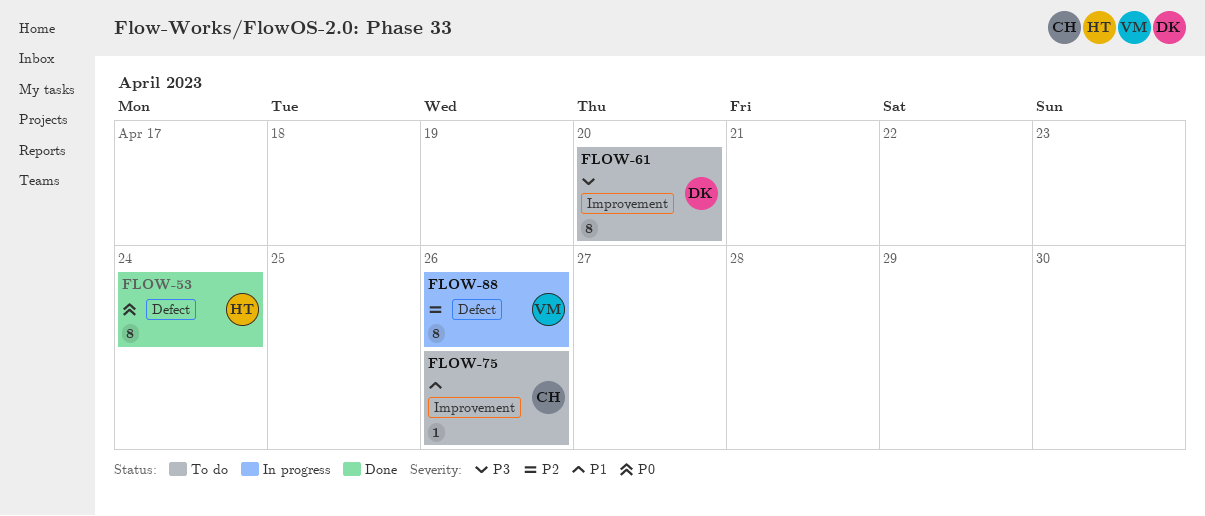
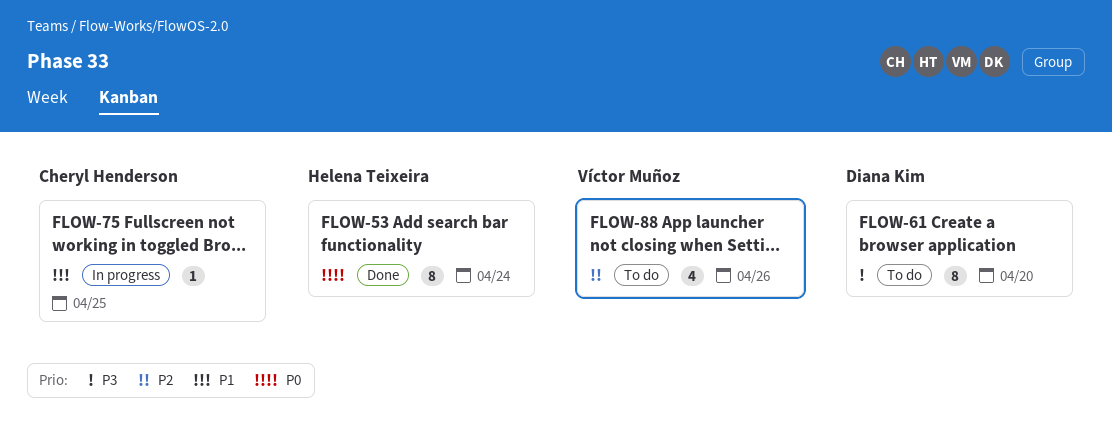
FLOW-75, status: To do -> In progress
FLOW-75, due: Apr 26 -> Apr 25
FLOW-88, status: In progress -> To do
FLOW-88, estimate: 8 -> 4

